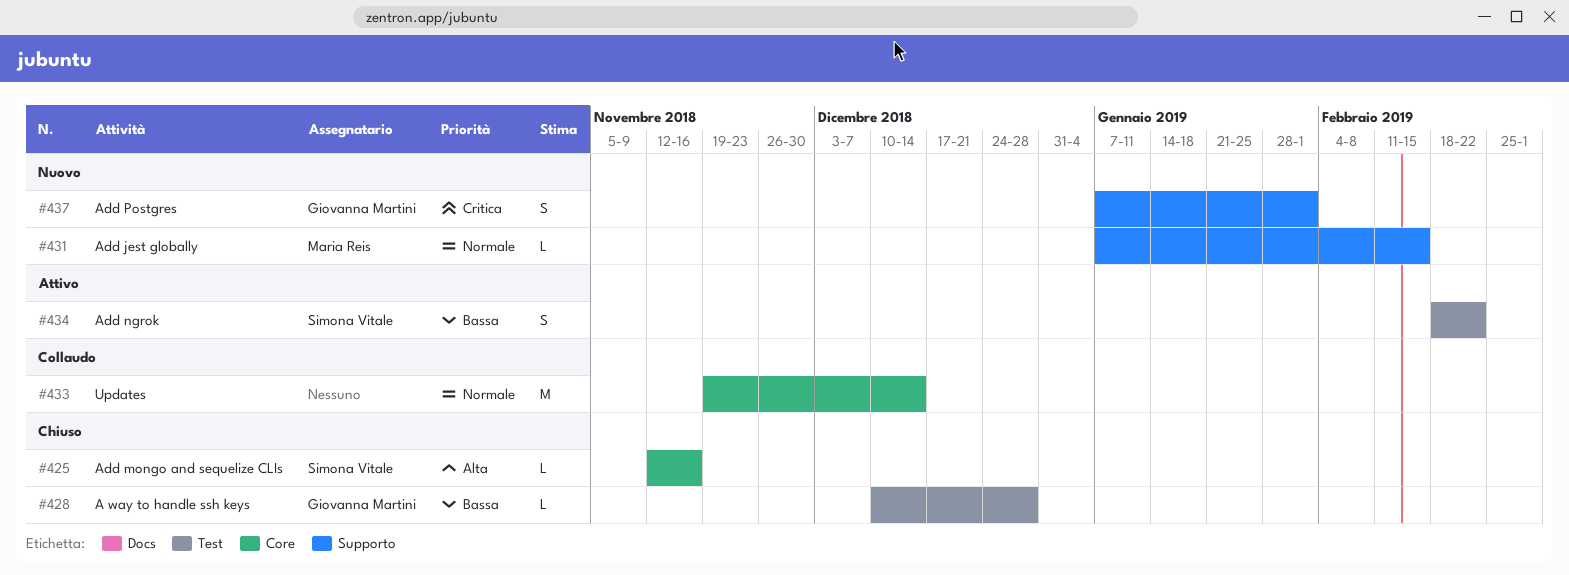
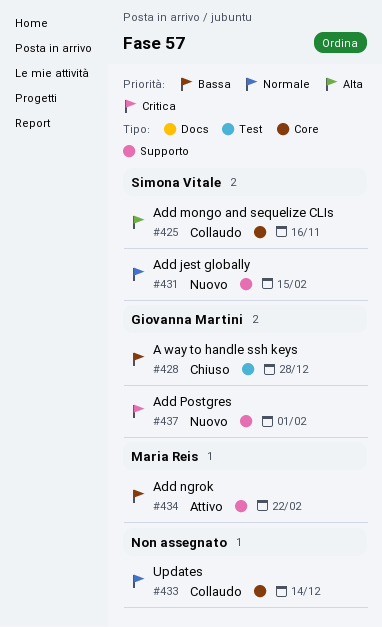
#425, status: Chiuso -> Collaudo
#431, owner: Maria Reis -> Simona Vitale
#434, owner: Simona Vitale -> Maria Reis
#434, label: Test -> Supporto

